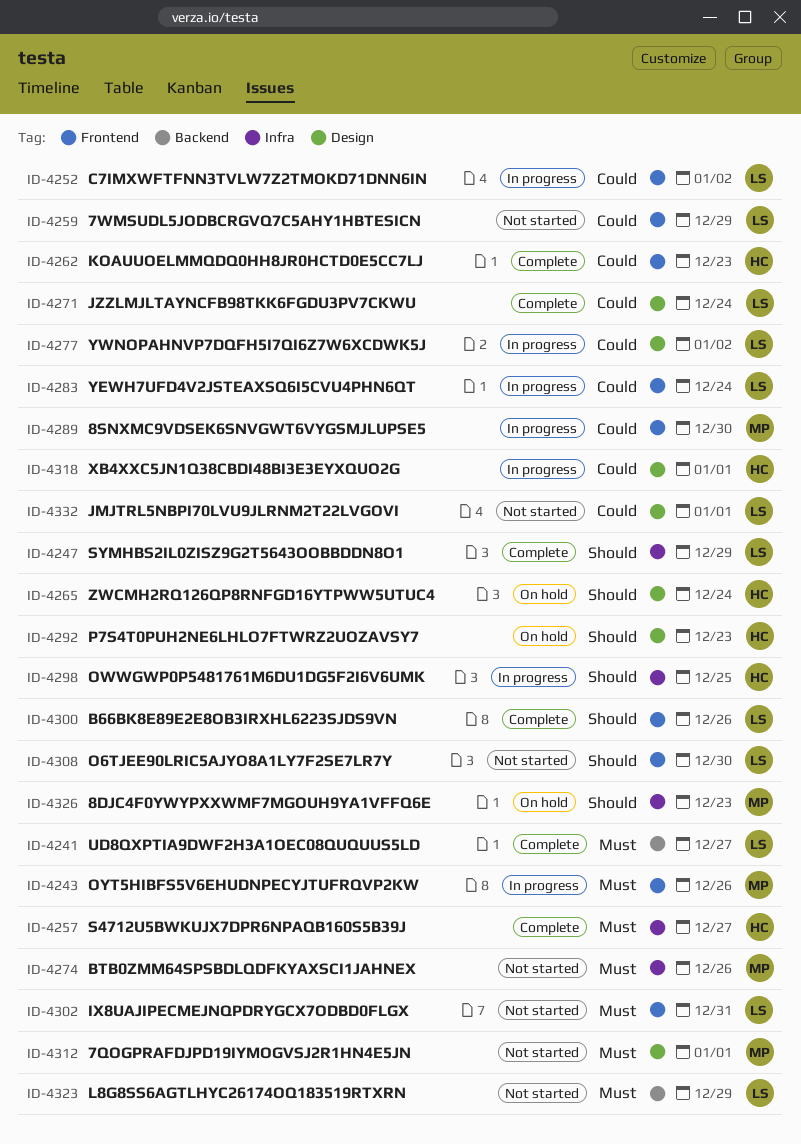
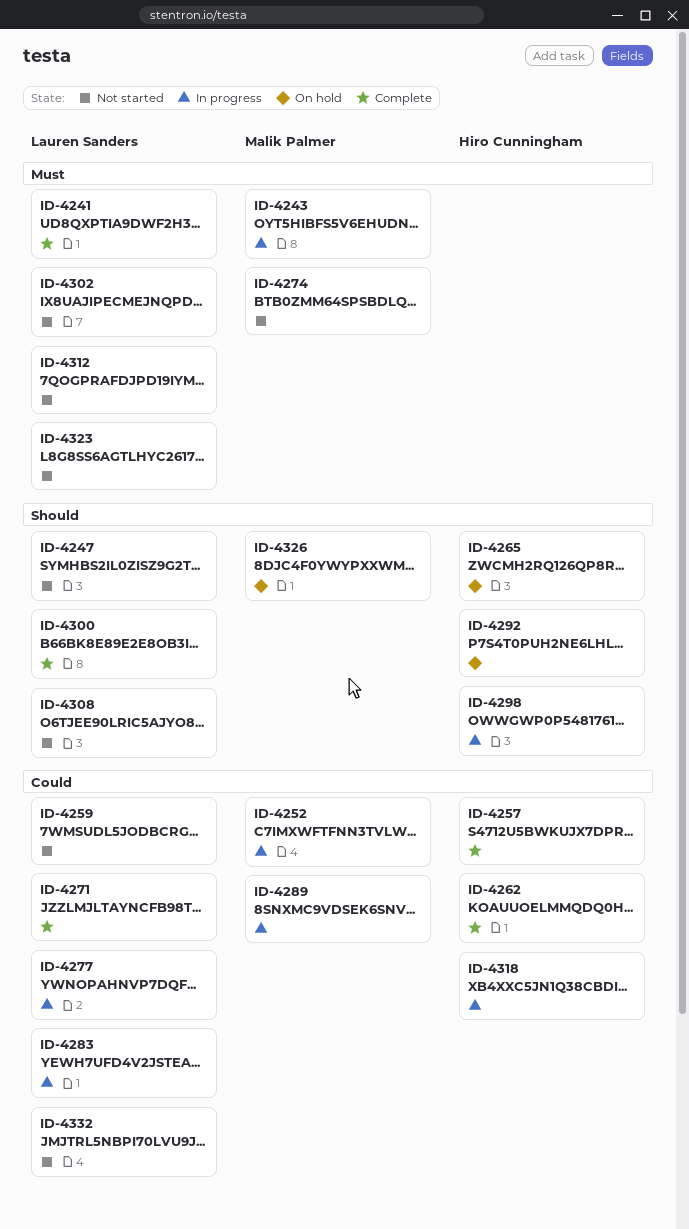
ID-4247, status: Complete -> Not started
ID-4252, owner: Lauren Sanders -> Malik Palmer
ID-4257, priority: Must -> Could
ID-4312, owner: Malik Palmer -> Lauren Sanders

